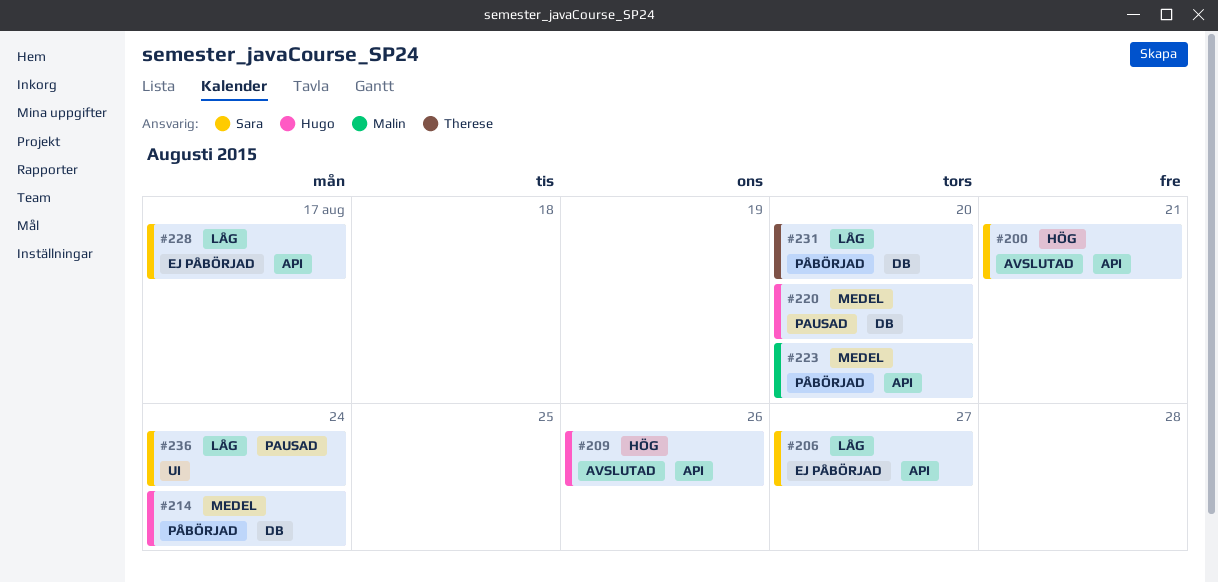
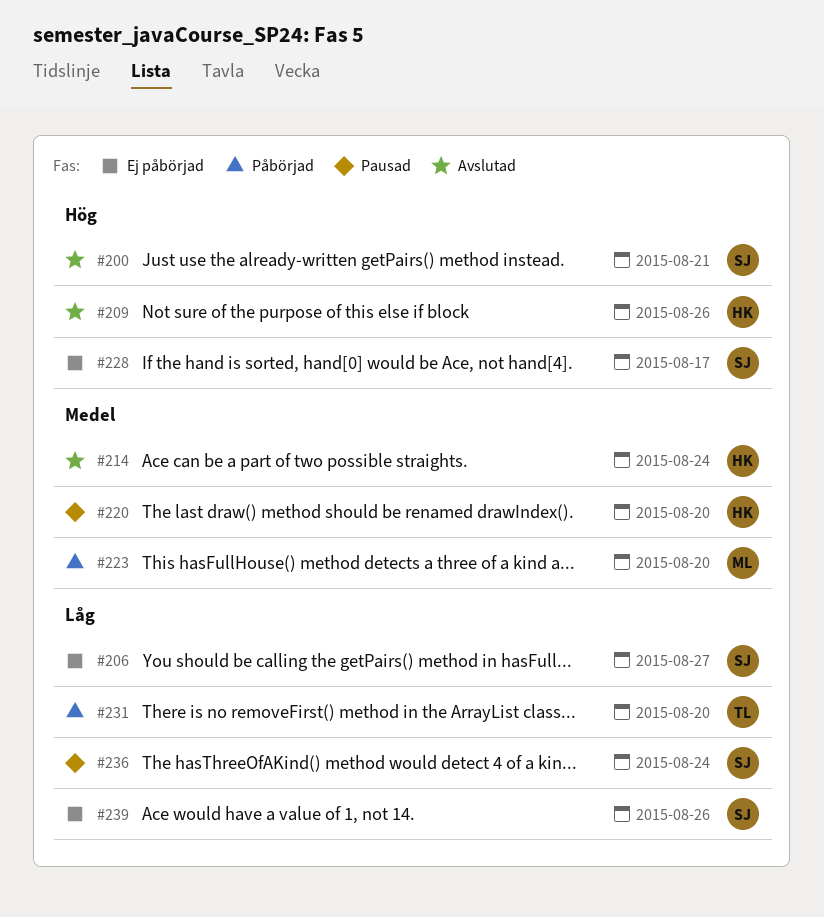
#214, status: Påbörjad -> Avslutad
#228, priority: Låg -> Hög
#239: none -> present

